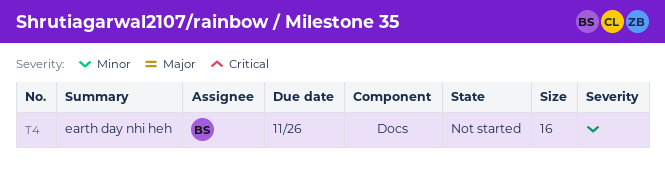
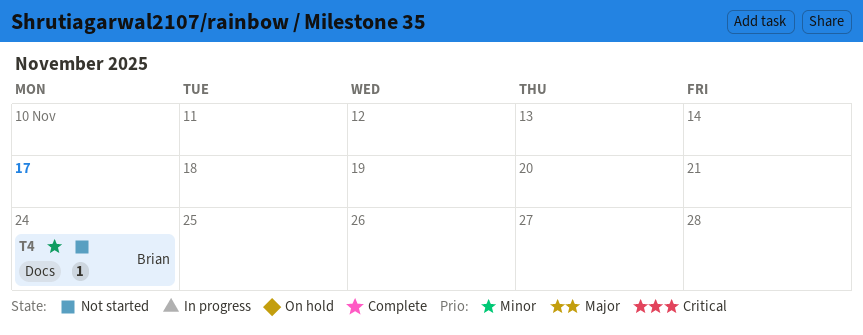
T4, estimate: 16 -> 1
T4, due: Nov 26 -> Nov 24

